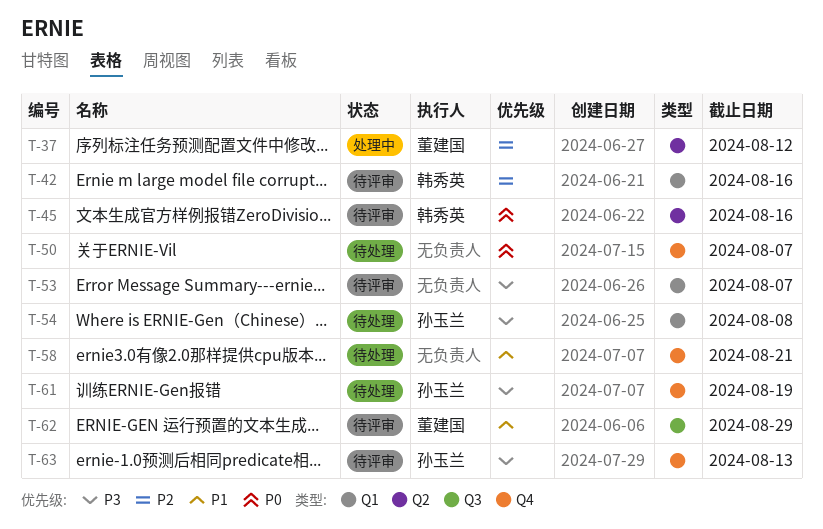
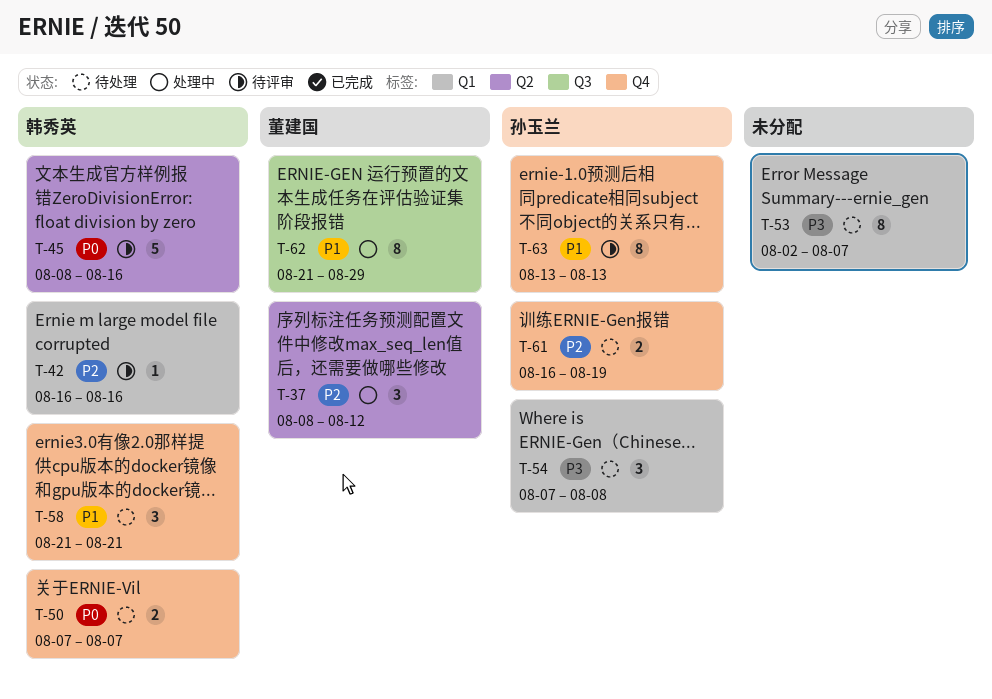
T-50, owner: none -> 韩秀英
T-53, status: 待评审 -> 待处理
T-58, owner: none -> 韩秀英
T-61, priority: P3 -> P2
T-62, status: 待评审 -> 处理中
T-63, priority: P3 -> P1

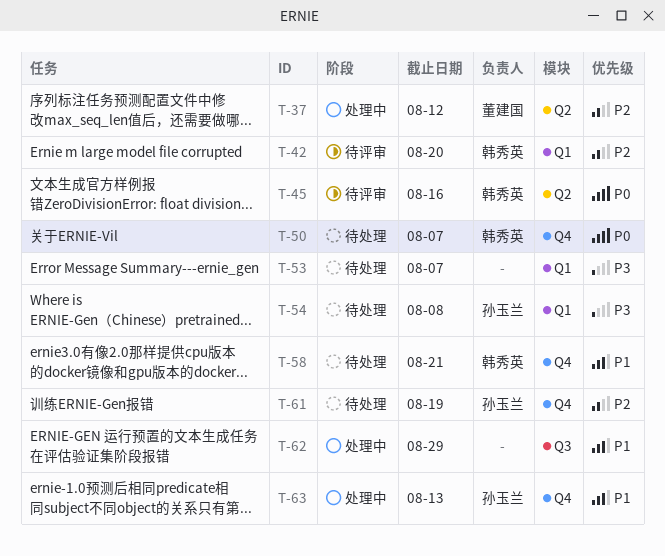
T-42, due: Aug 16 -> Aug 20
T-62, owner: 董建国 -> none
T-63, status: 待评审 -> 处理中

